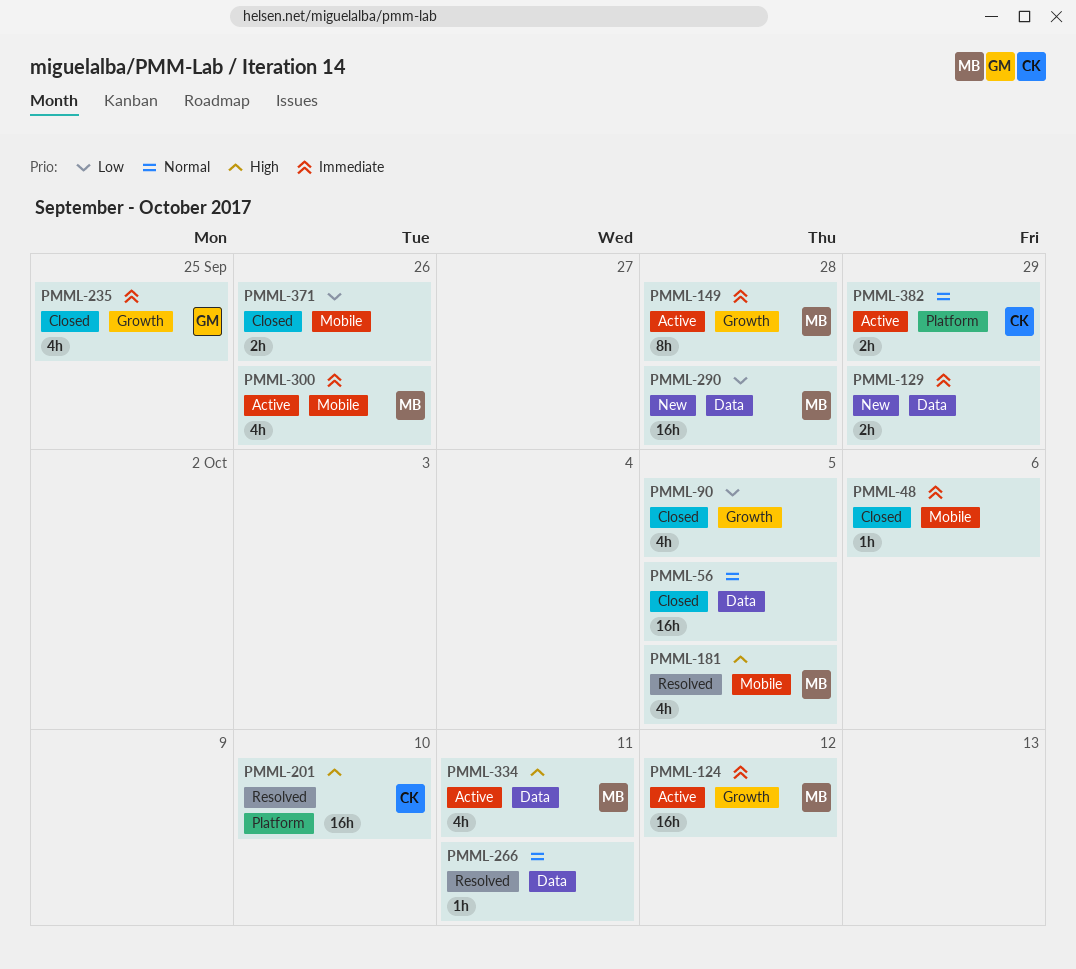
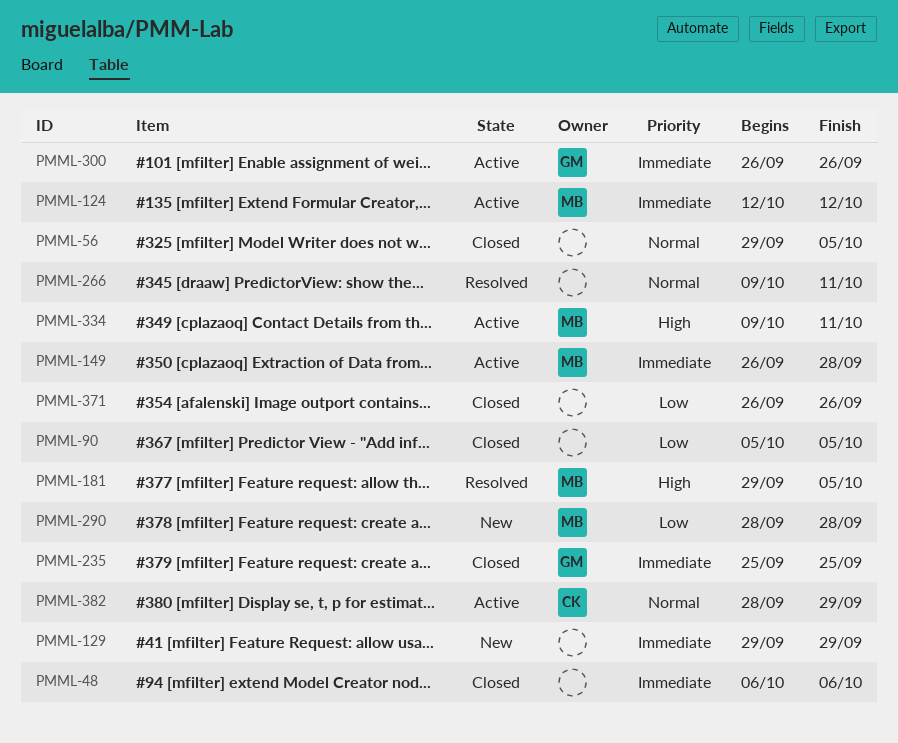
PMML-201: present -> none
PMML-300, owner: MB -> GM

